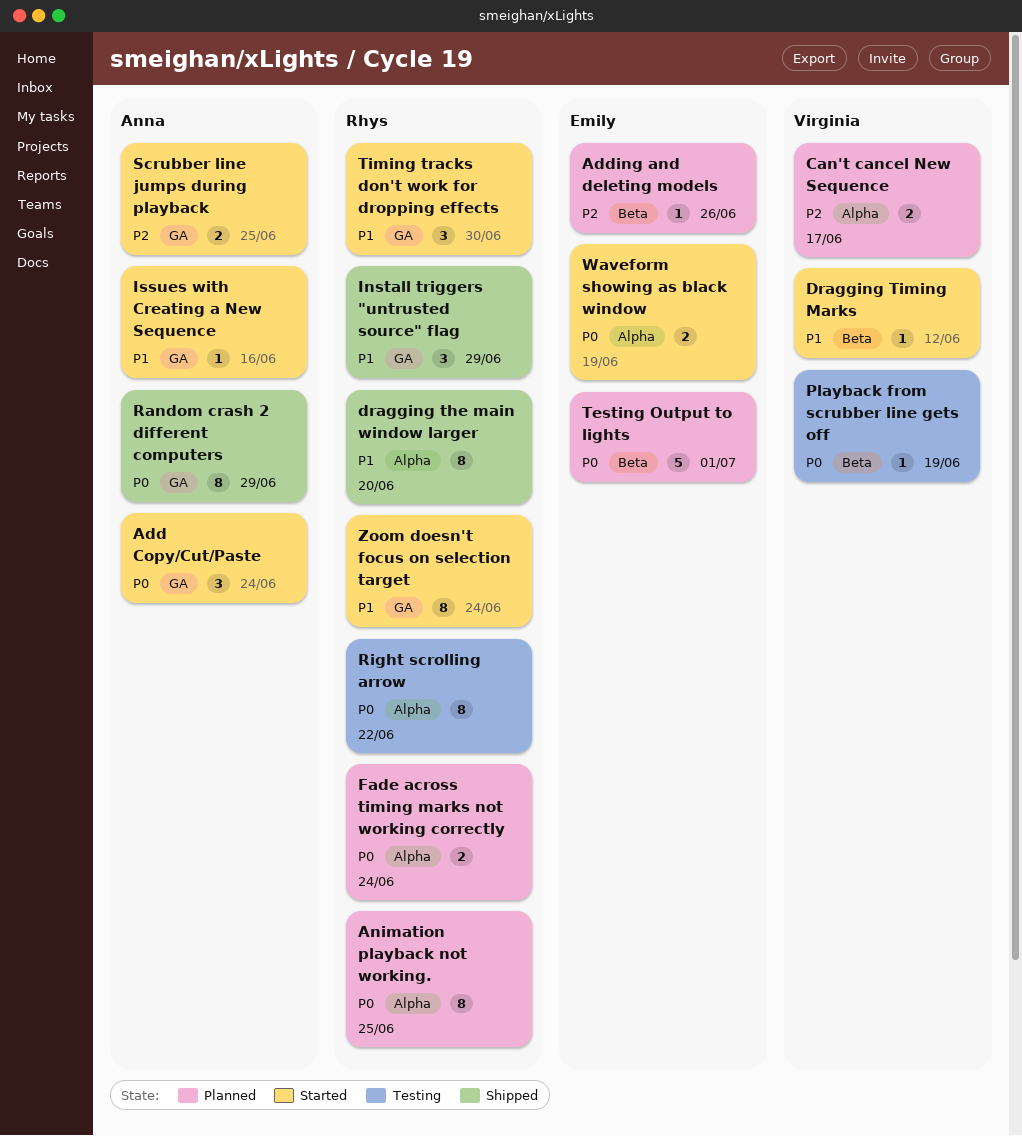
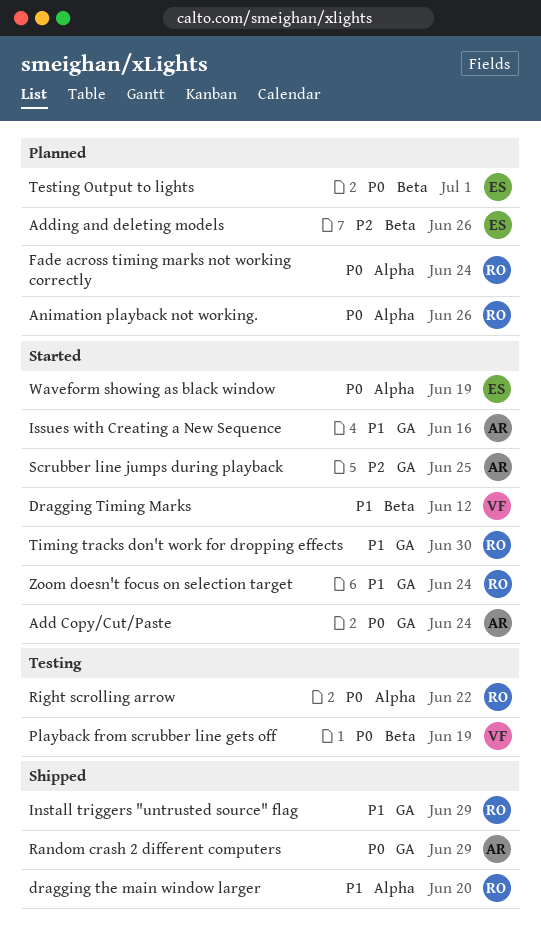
Animation playback not working., due: Jun 25 -> Jun 26
Can't cancel New Sequence: present -> none

